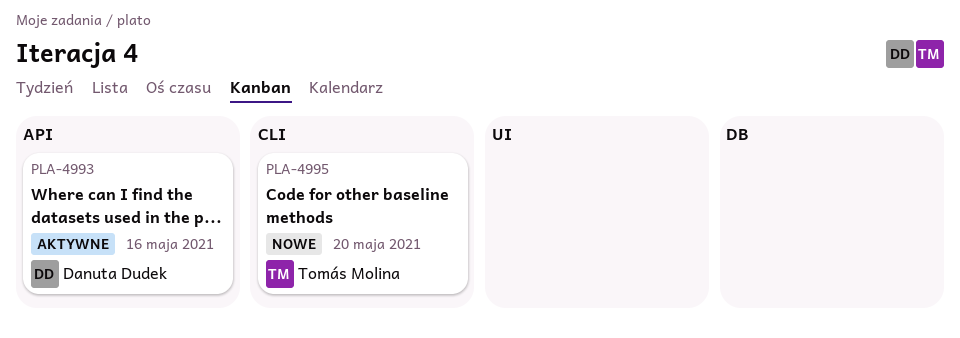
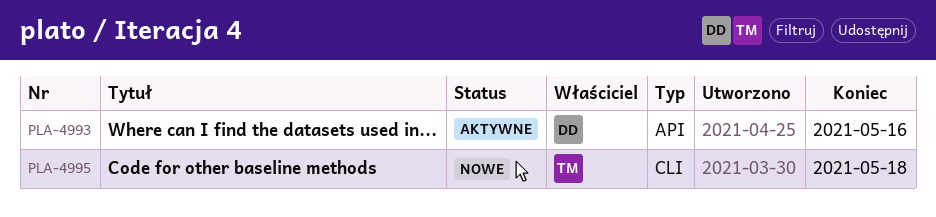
PLA-4995, due: May 20 -> May 18

